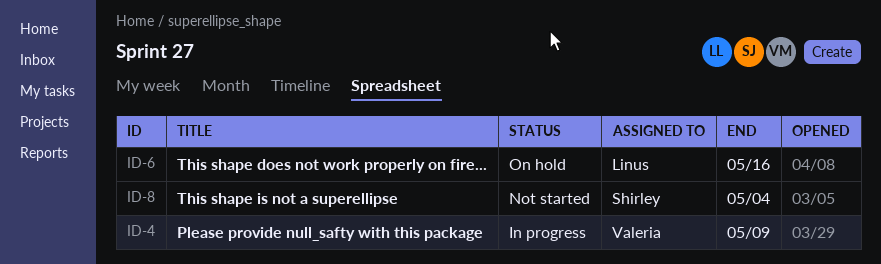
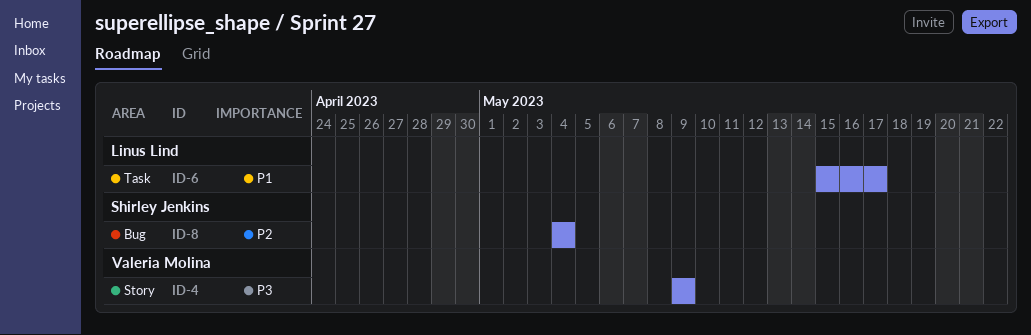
ID-6, due: May 16 -> May 17

